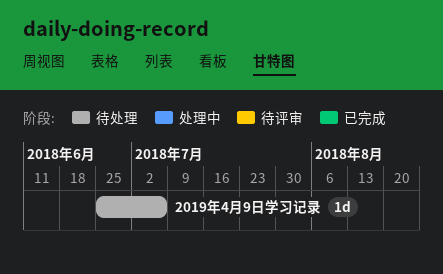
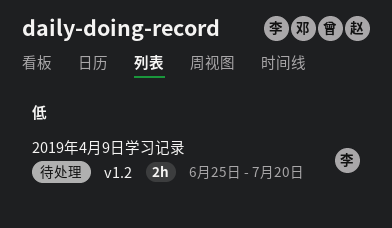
2019年4月9日学习记录, estimate: 1d -> 2h
2019年4月9日学习记录, due: Jul 6 -> Jul 20

